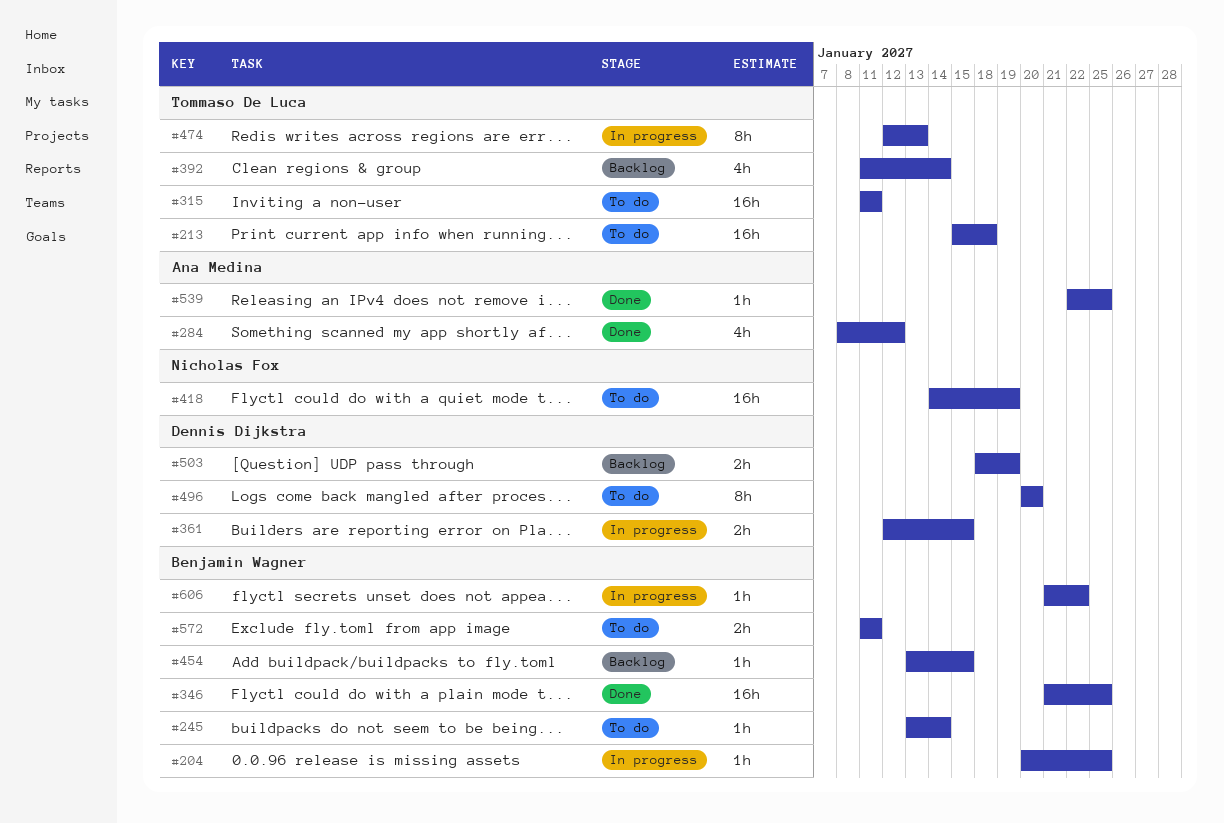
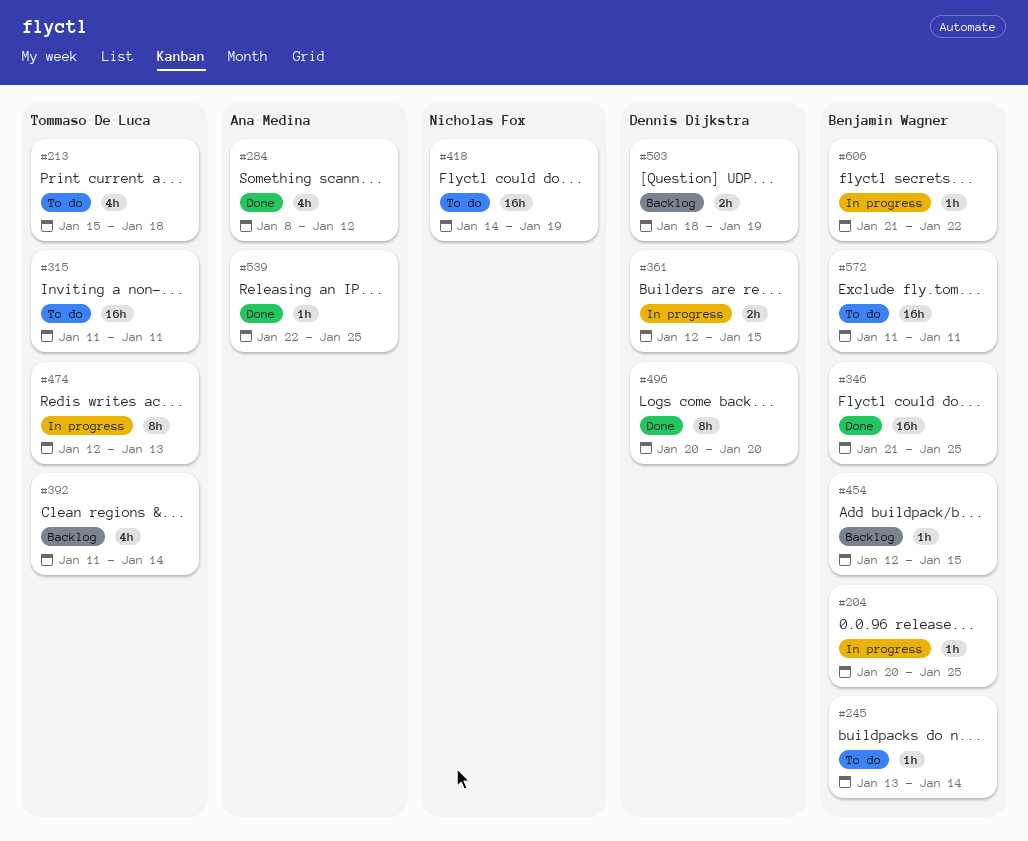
#213, estimate: 16h -> 4h
#454, start: Jan 13 -> Jan 12
#496, status: To do -> Done
#572, estimate: 2h -> 16h

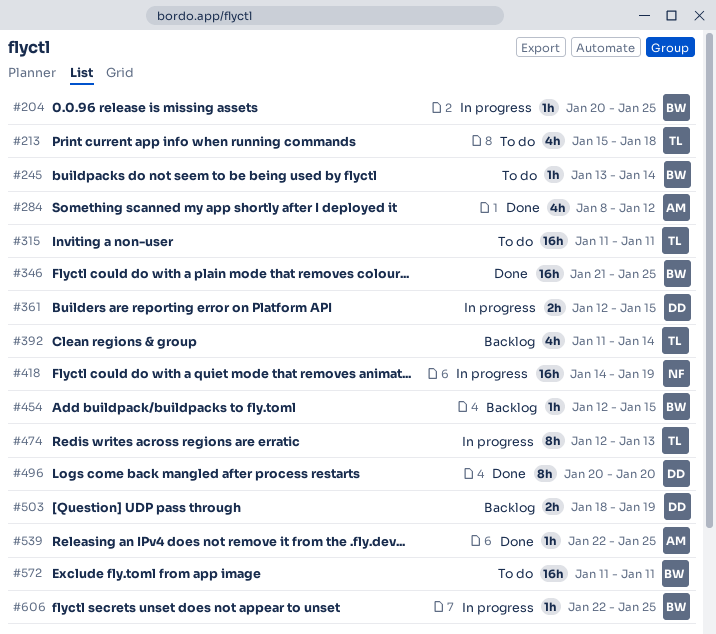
#418, status: To do -> In progress
#606, start: Jan 21 -> Jan 22
#606, due: Jan 22 -> Jan 25

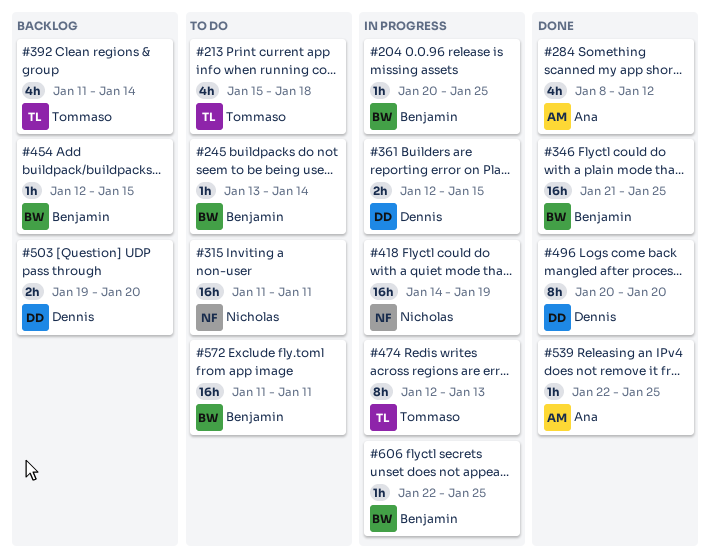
#315, owner: Tommaso -> Nicholas
#503, start: Jan 18 -> Jan 19
#503, due: Jan 19 -> Jan 20

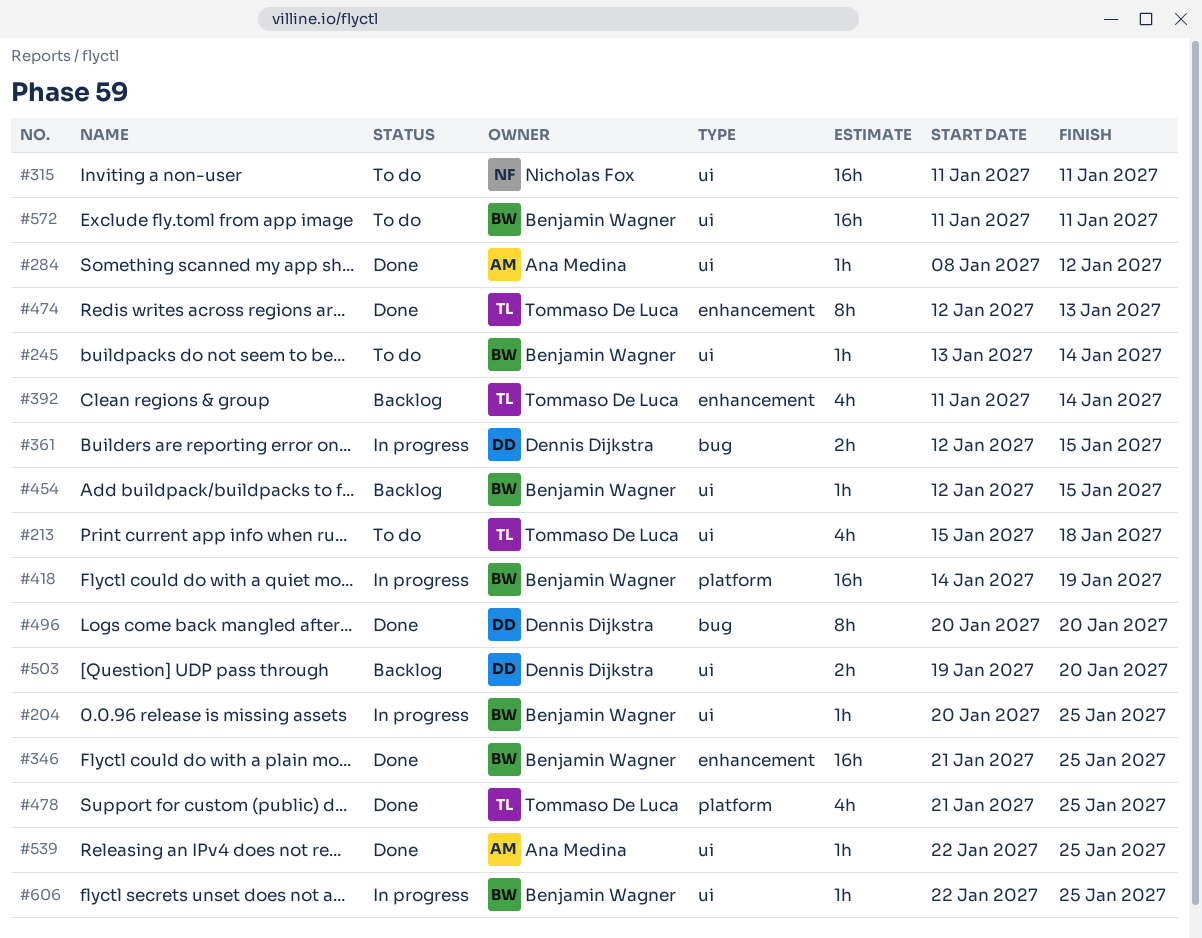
#284, estimate: 4h -> 1h
#418, owner: Nicholas Fox -> Benjamin Wagner
#474, status: In progress -> Done
#478: none -> present

